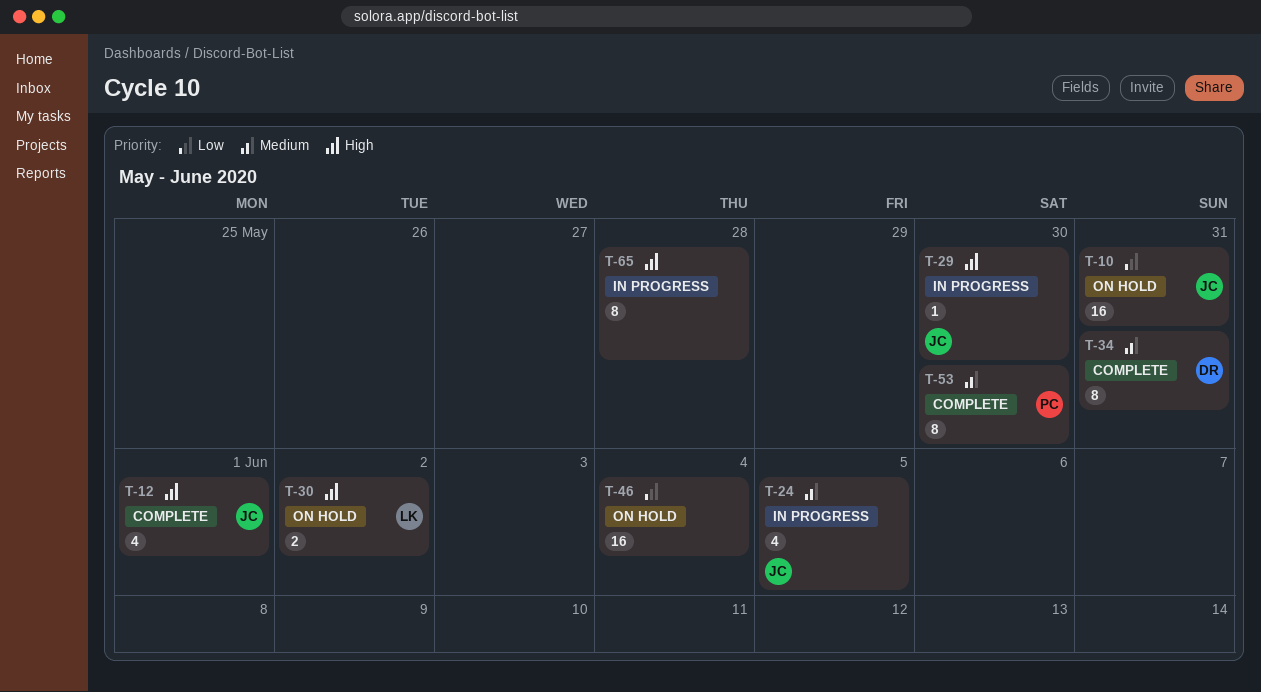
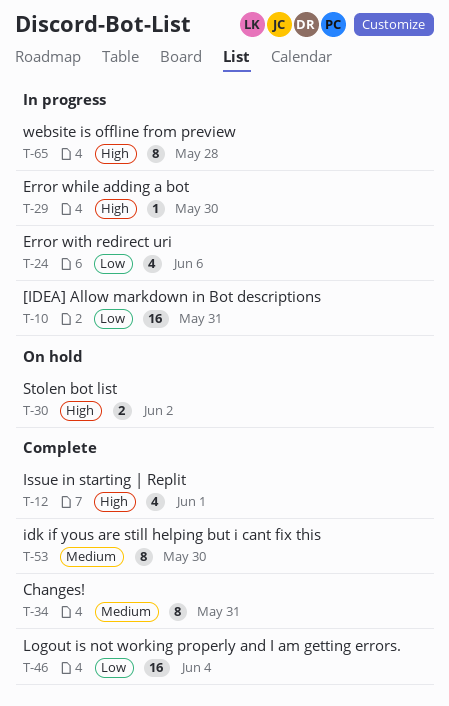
T-10, status: On hold -> In progress
T-24, priority: Medium -> Low
T-24, due: Jun 5 -> Jun 6
T-46, status: On hold -> Complete

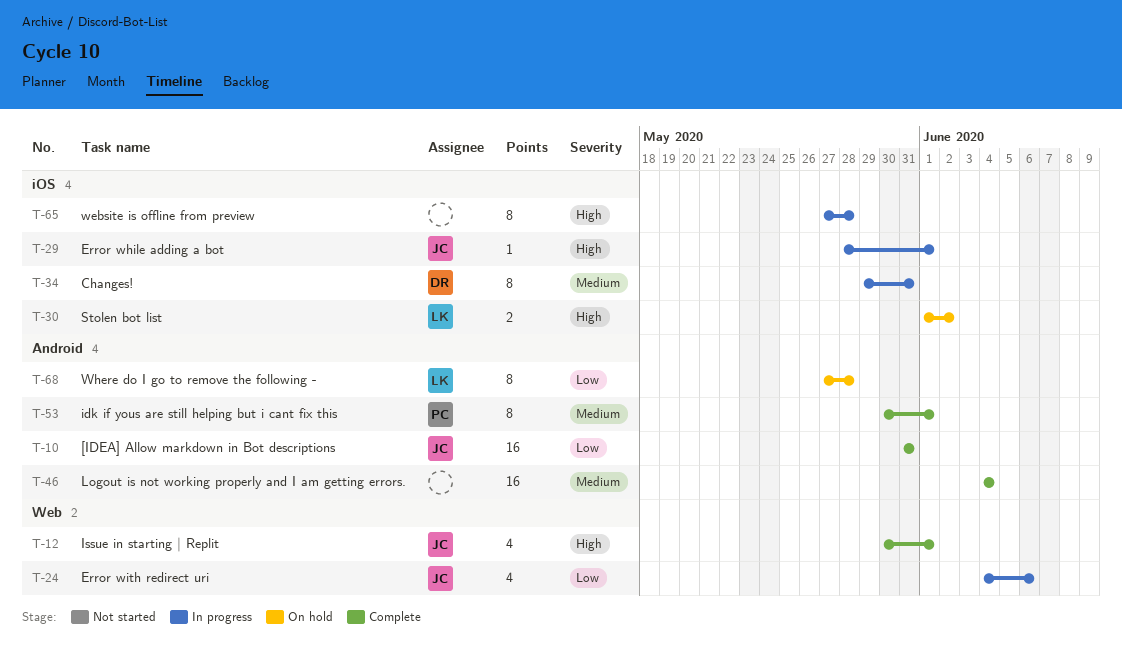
T-10, status: In progress -> Complete
T-29, due: May 30 -> Jun 1
T-34, status: Complete -> In progress
T-46, priority: Low -> Medium
T-53, due: May 30 -> Jun 1
T-68: none -> present

